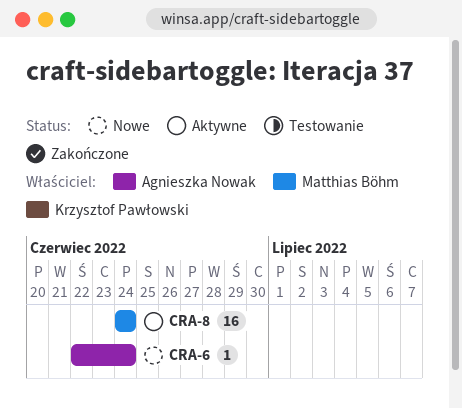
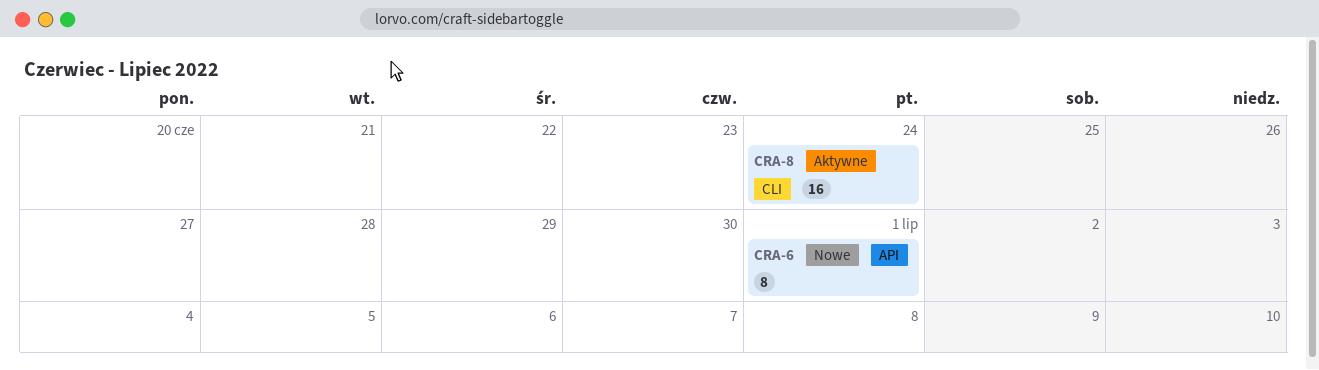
CRA-6, estimate: 1 -> 8
CRA-6, due: Jun 24 -> Jul 1

